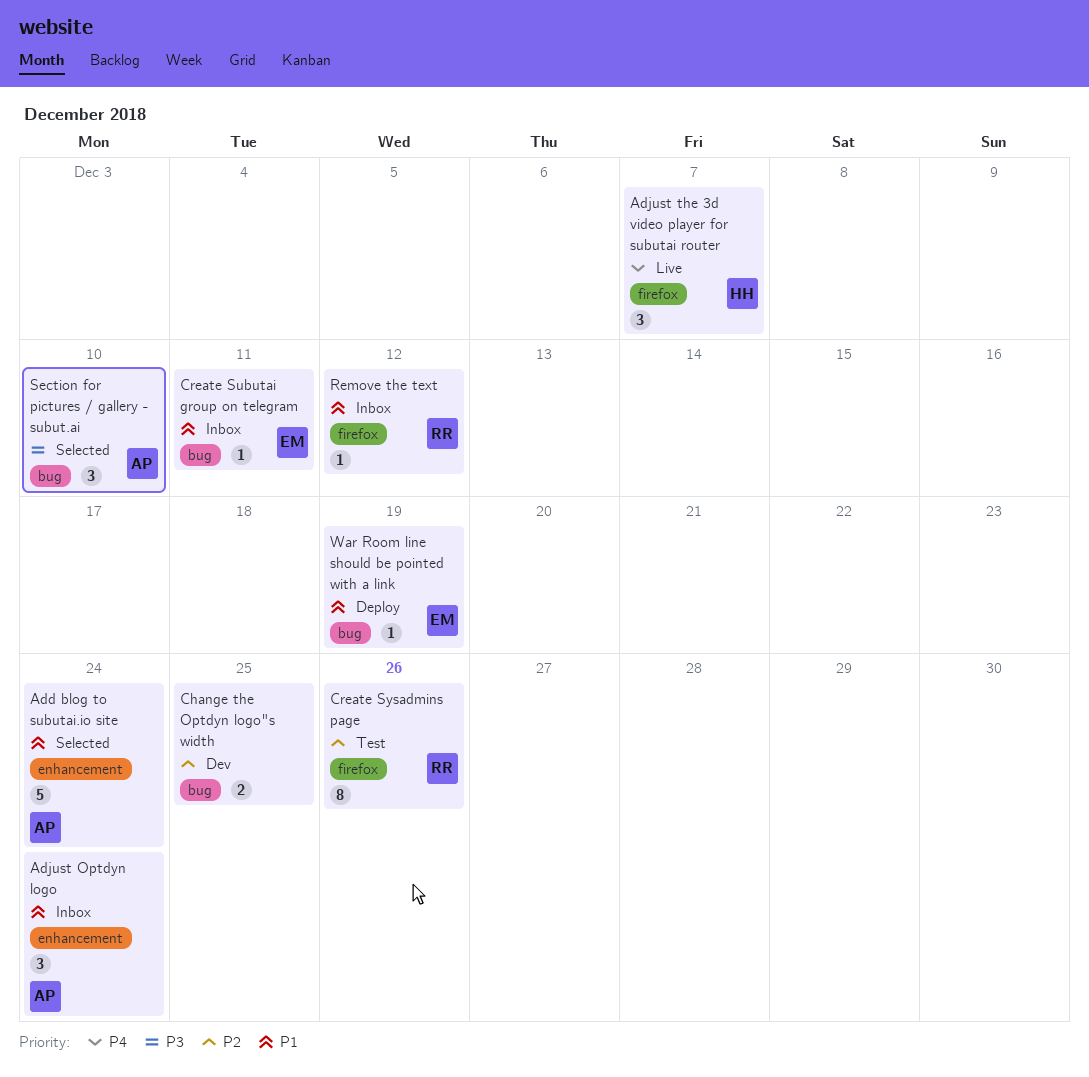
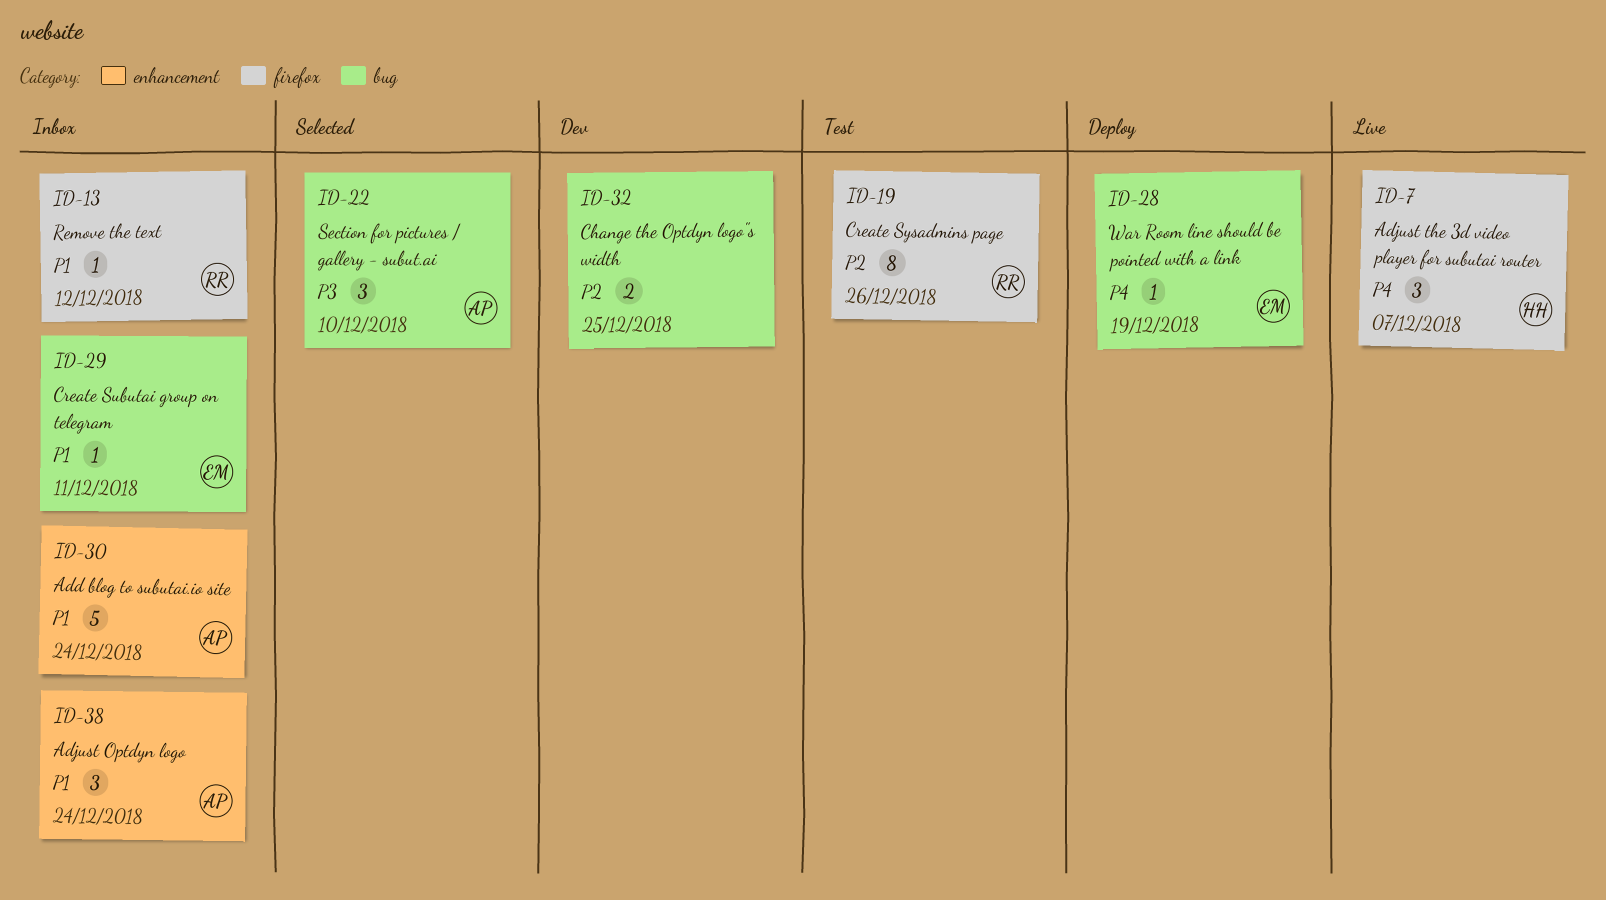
Add blog to subutai.io site, status: Selected -> Inbox
War Room line should be pointed with a link, priority: P1 -> P4

